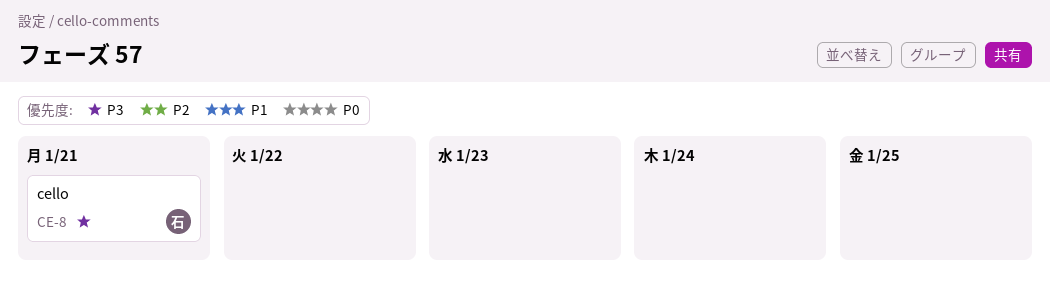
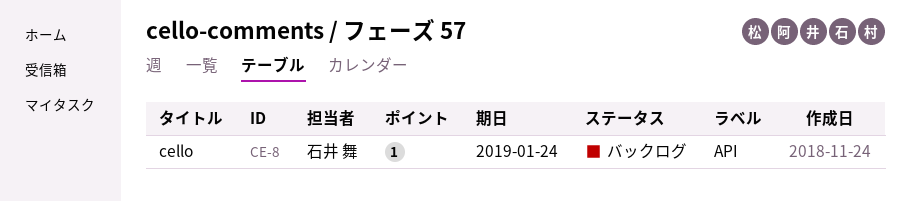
CE-8, due: Jan 21 -> Jan 24

